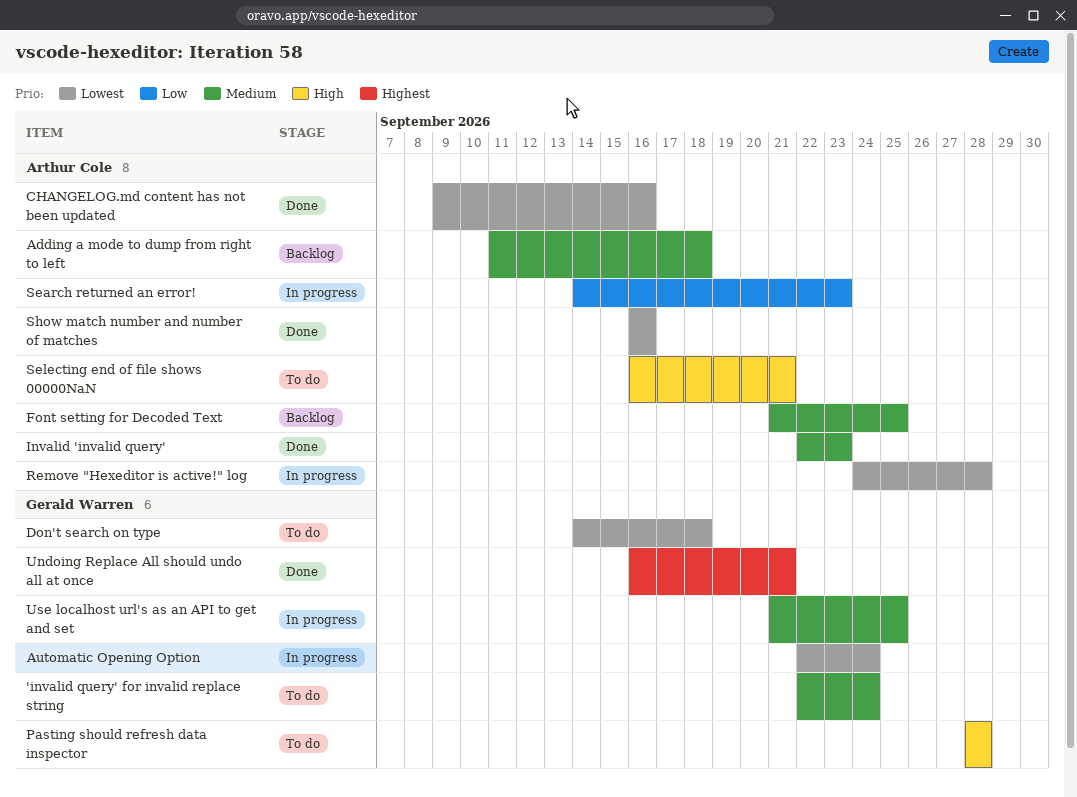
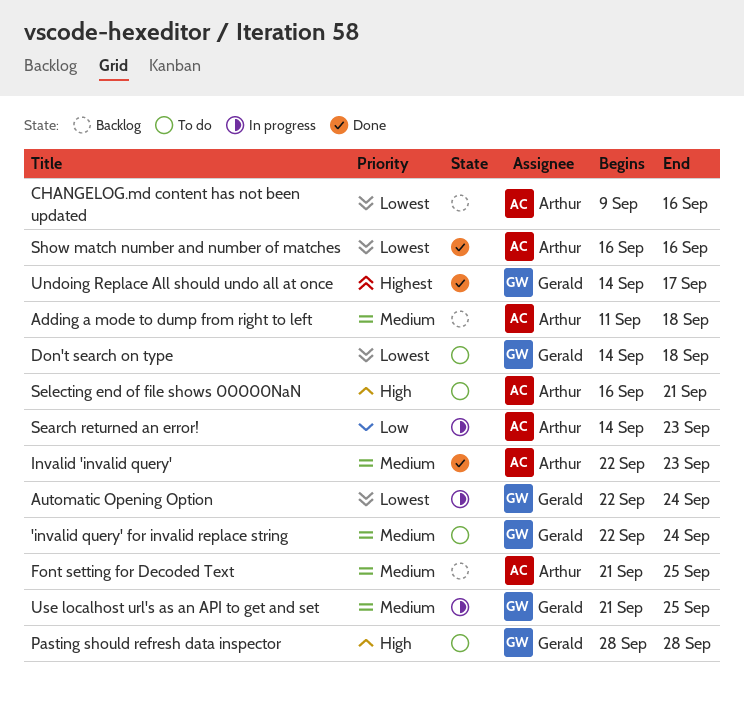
CHANGELOG.md content has not been updated, status: Done -> Backlog
Remove "Hexeditor is active!" log: present -> none
Undoing Replace All should undo all at once, start: Sep 16 -> Sep 14
Undoing Replace All should undo all at once, due: Sep 21 -> Sep 17

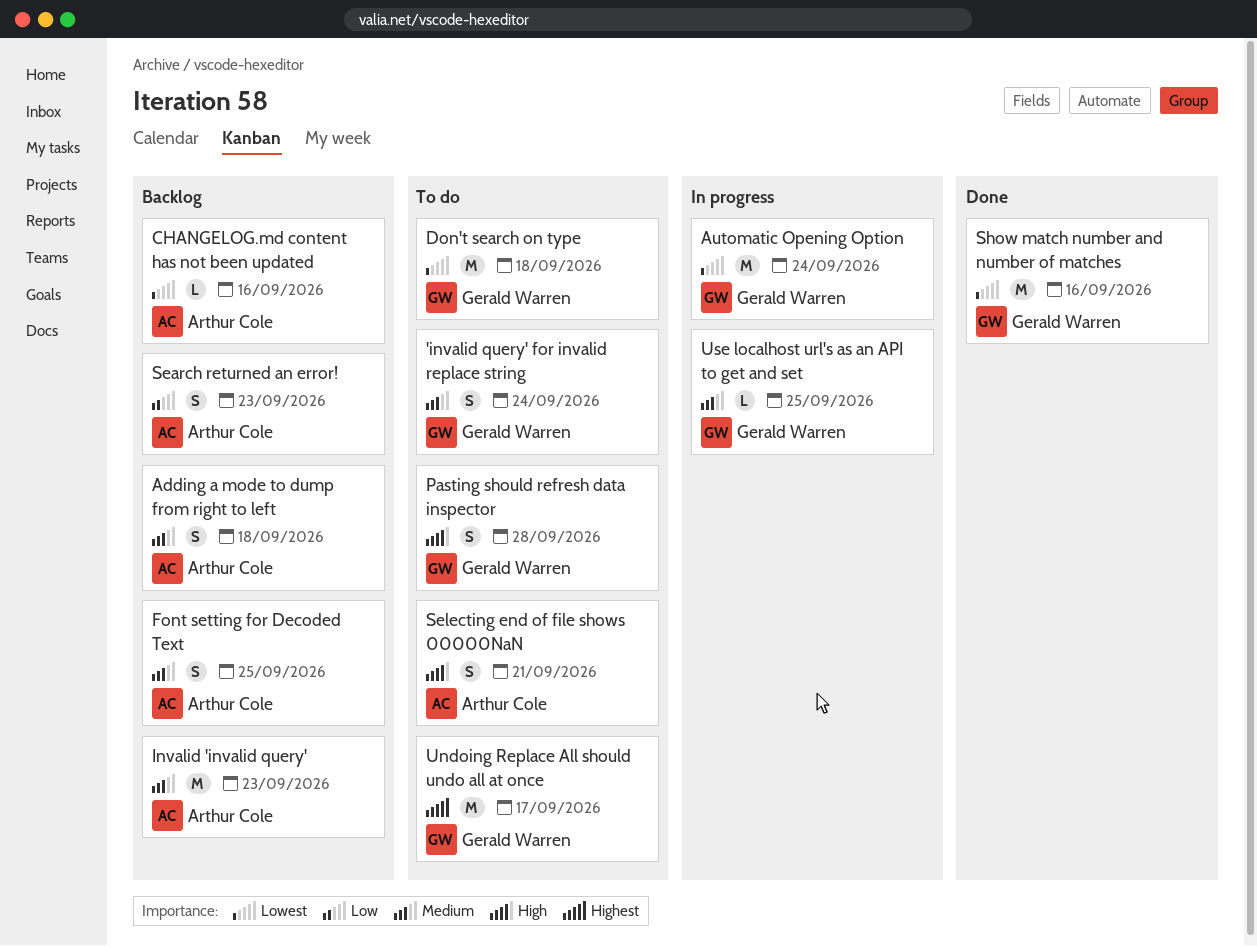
Invalid 'invalid query', status: Done -> Backlog
Search returned an error!, status: In progress -> Backlog
Show match number and number of matches, owner: Arthur Cole -> Gerald Warren
Undoing Replace All should undo all at once, status: Done -> To do

